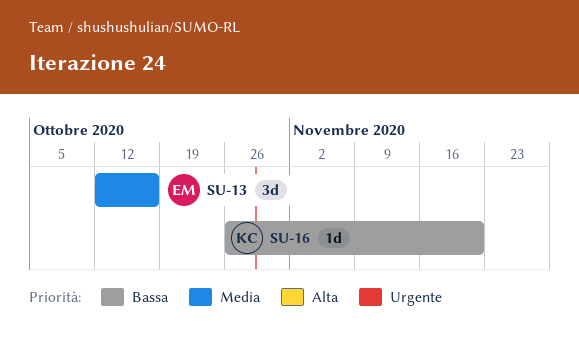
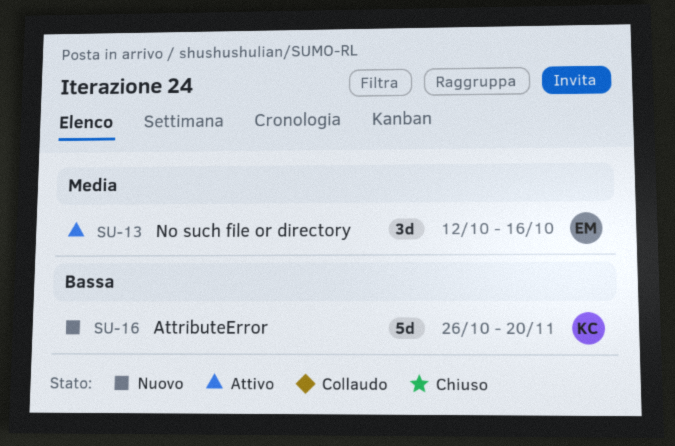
SU-16, estimate: 1d -> 5d

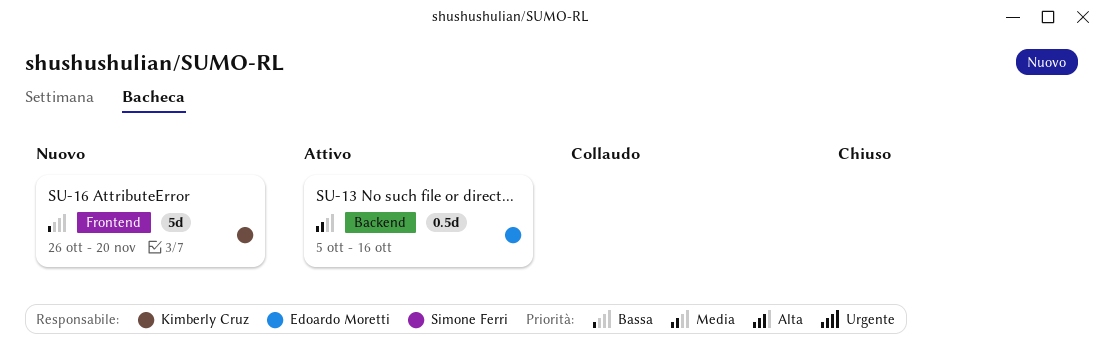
SU-13, estimate: 3d -> 0.5d
SU-13, start: Oct 12 -> Oct 5

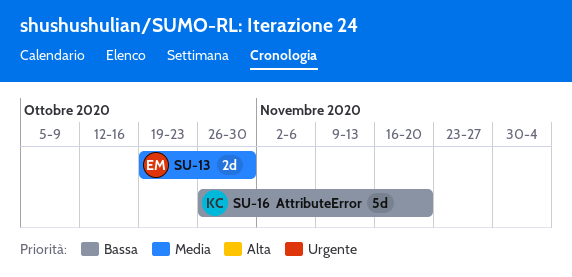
SU-13, estimate: 0.5d -> 2d
SU-13, start: Oct 5 -> Oct 19
SU-13, due: Oct 16 -> Oct 30

